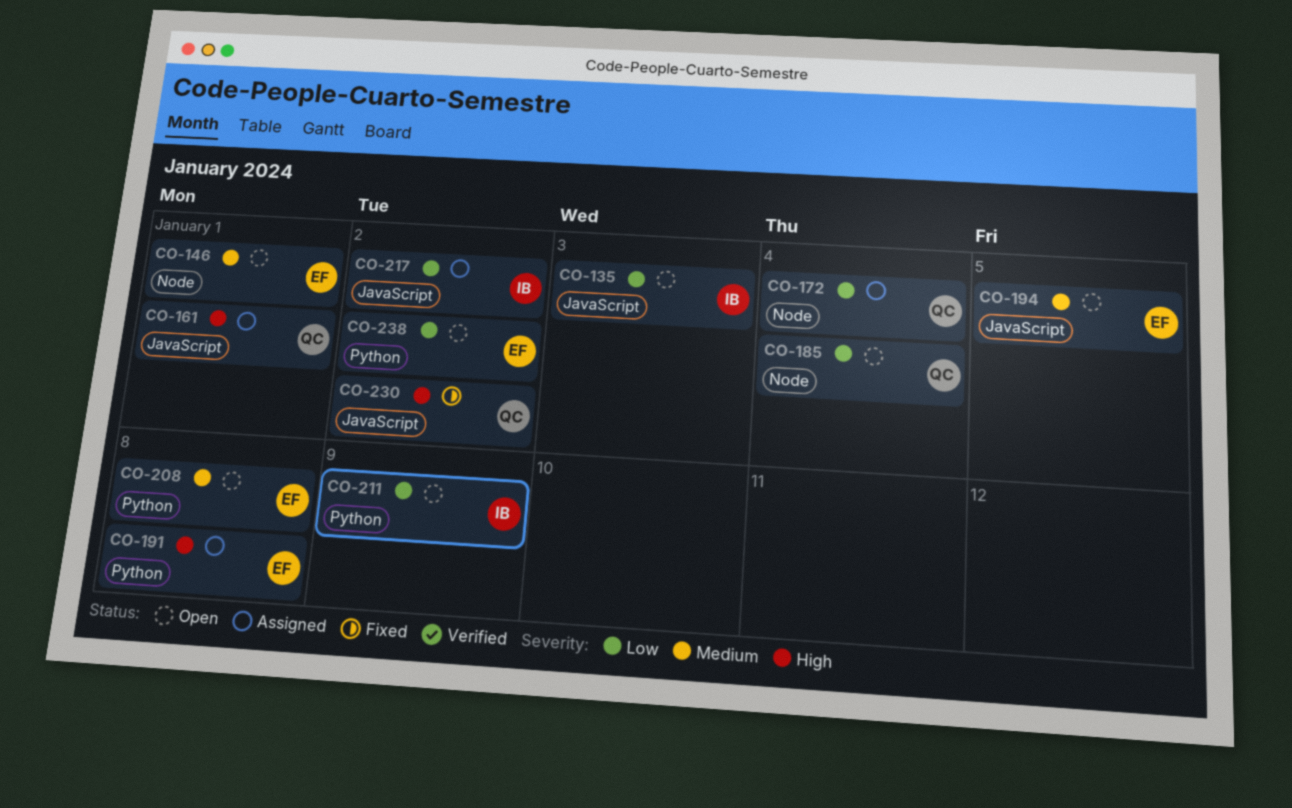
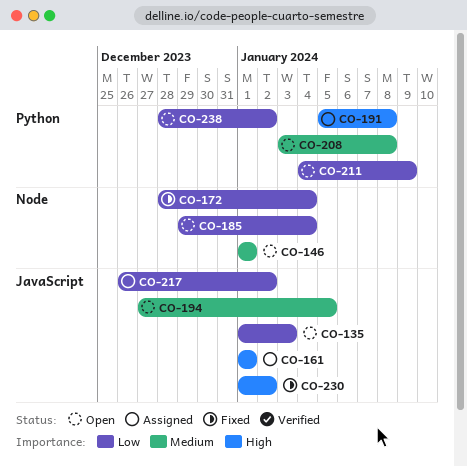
CO-172, status: Assigned -> Fixed

